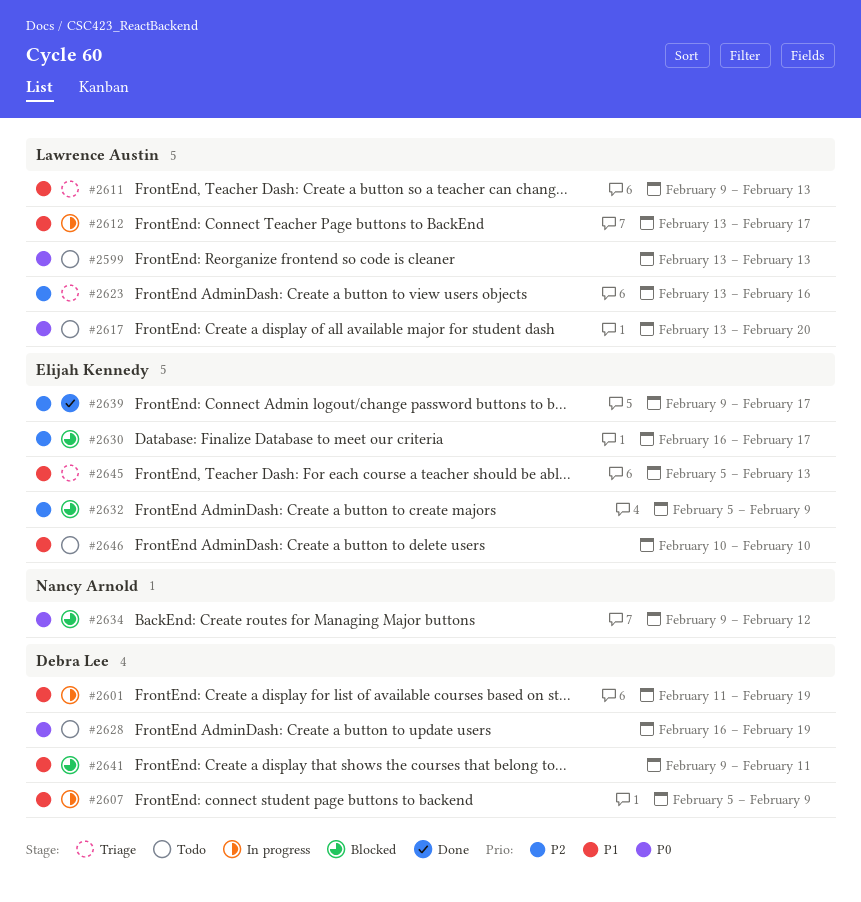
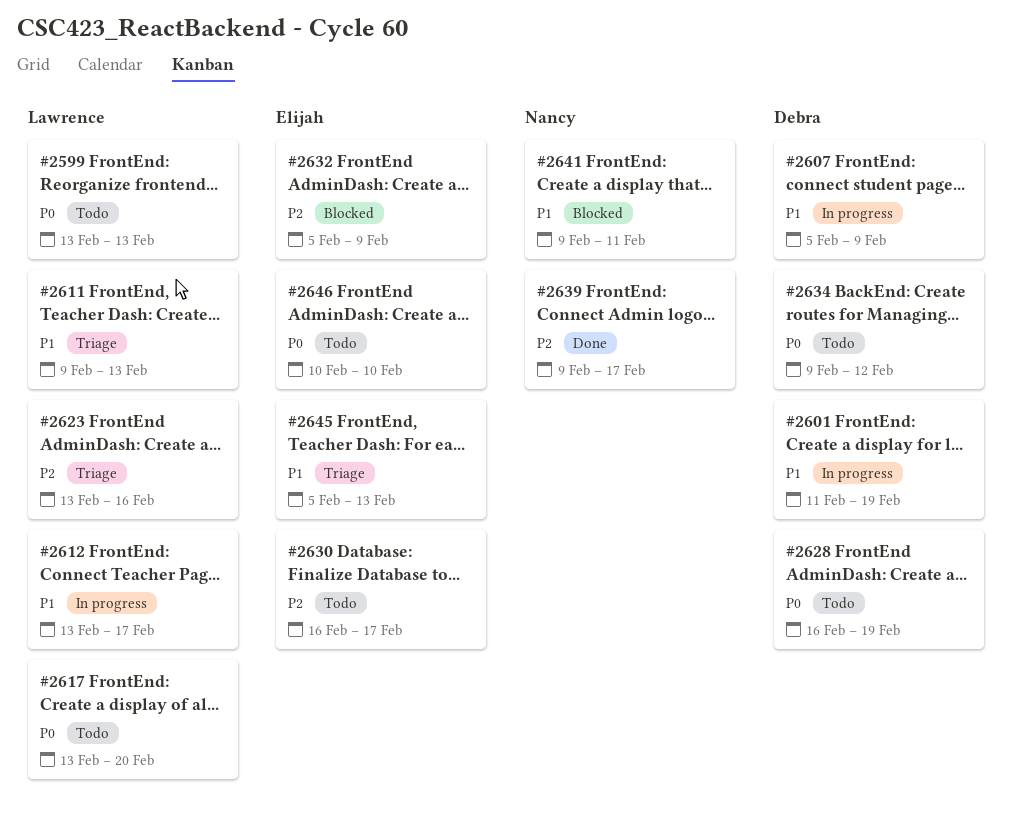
#2630, status: Blocked -> Todo
#2634, status: Blocked -> Todo
#2634, owner: Nancy Arnold -> Debra Lee
#2639, owner: Elijah Kennedy -> Nancy Arnold
#2641, owner: Debra Lee -> Nancy Arnold
#2646, priority: P1 -> P0

